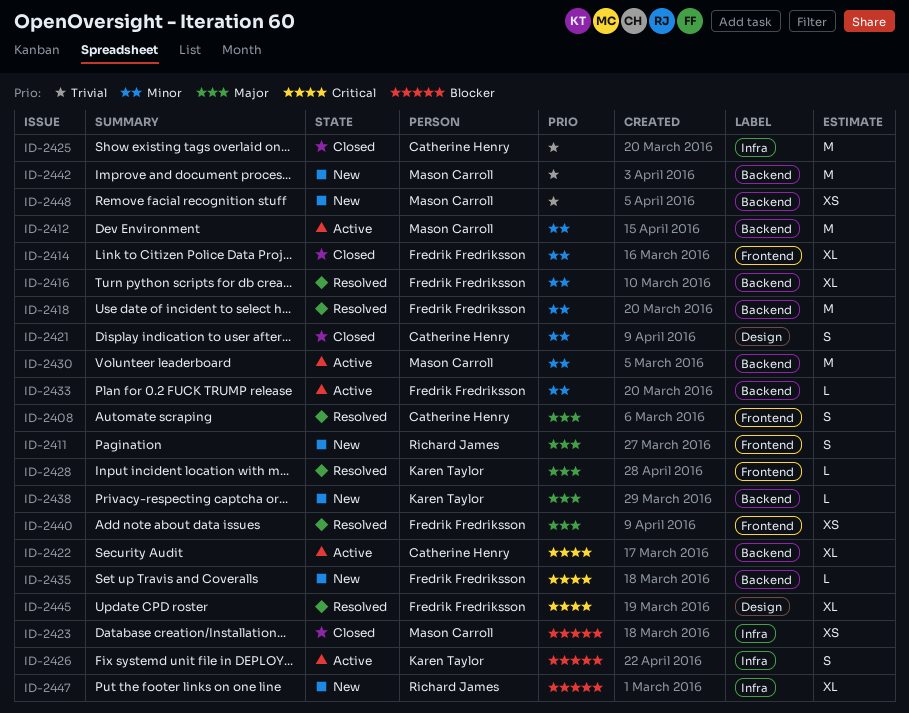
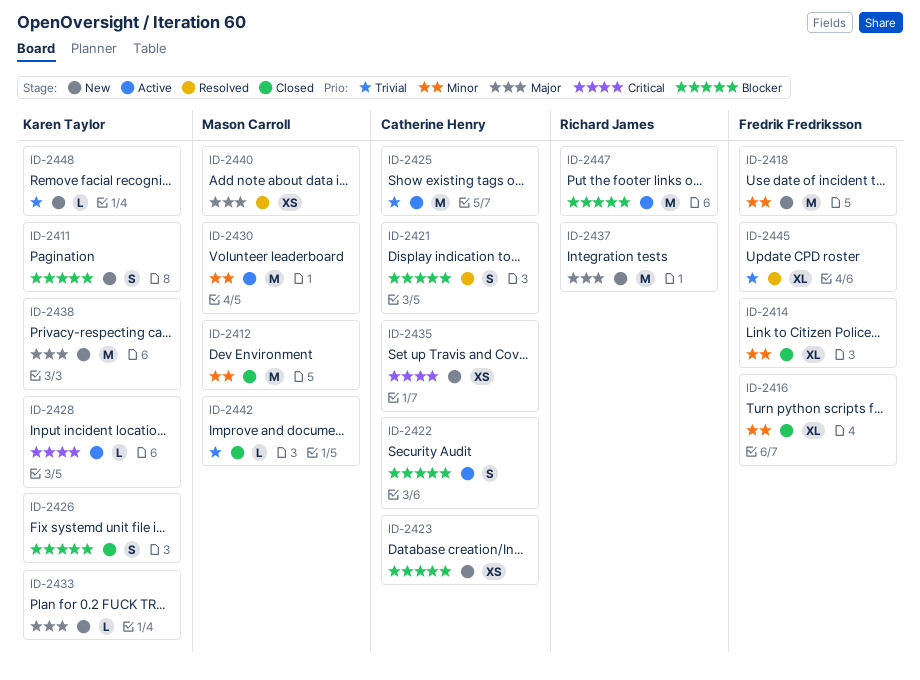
ID-2408: present -> none
ID-2411, owner: Richard James -> Karen Taylor
ID-2411, priority: Major -> Blocker
ID-2412, status: Active -> Closed
ID-2416, status: Resolved -> Closed
ID-2418, status: Resolved -> New
ID-2421, status: Closed -> Resolved
ID-2421, priority: Minor -> Blocker
ID-2422, priority: Critical -> Blocker
ID-2422, estimate: XL -> S
ID-2423, status: Closed -> New
ID-2423, owner: Mason Carroll -> Catherine Henry
ID-2425, status: Closed -> Active
ID-2426, status: Active -> Closed
ID-2428, status: Resolved -> Active
ID-2428, priority: Major -> Critical
ID-2433, status: Active -> New
ID-2433, owner: Fredrik Fredriksson -> Karen Taylor
ID-2433, priority: Minor -> Major
ID-2435, owner: Fredrik Fredriksson -> Catherine Henry
ID-2435, estimate: L -> XS
ID-2437: none -> present
ID-2438, estimate: L -> M
ID-2440, owner: Fredrik Fredriksson -> Mason Carroll
ID-2442, status: New -> Closed
ID-2442, estimate: M -> L
ID-2445, priority: Critical -> Trivial
ID-2447, status: New -> Active
ID-2447, estimate: XL -> M
ID-2448, owner: Mason Carroll -> Karen Taylor
ID-2448, estimate: XS -> L

